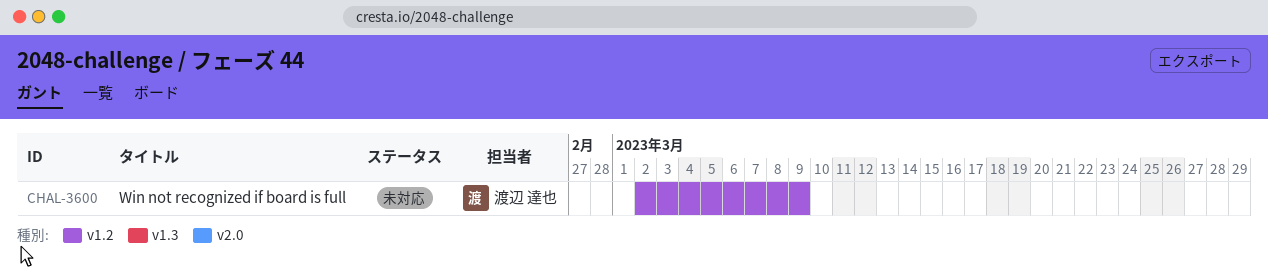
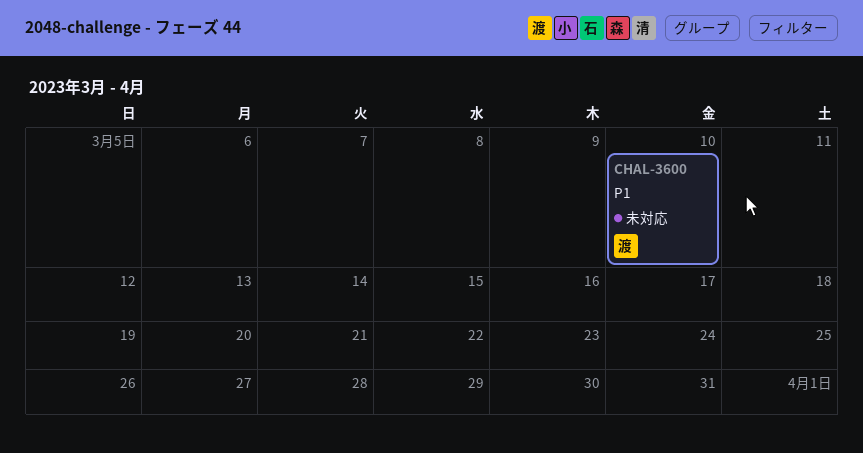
CHAL-3600, due: Mar 9 -> Mar 10

